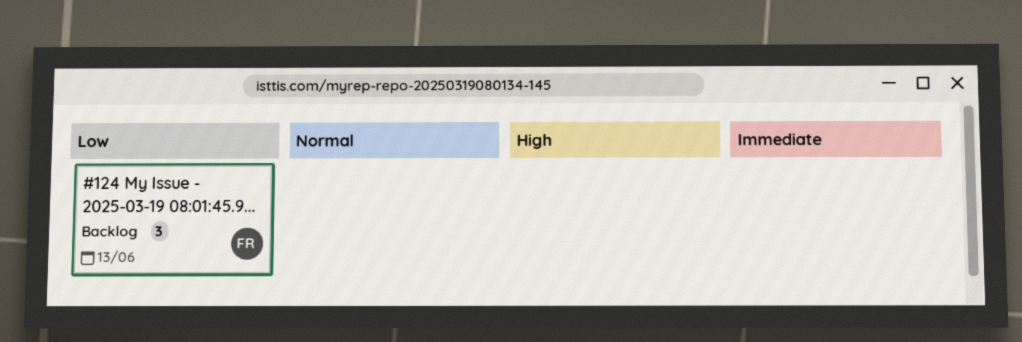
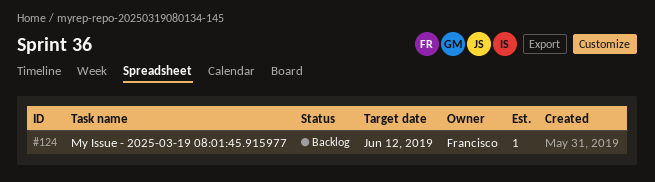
#124, estimate: 3 -> 1
#124, due: Jun 13 -> Jun 12

